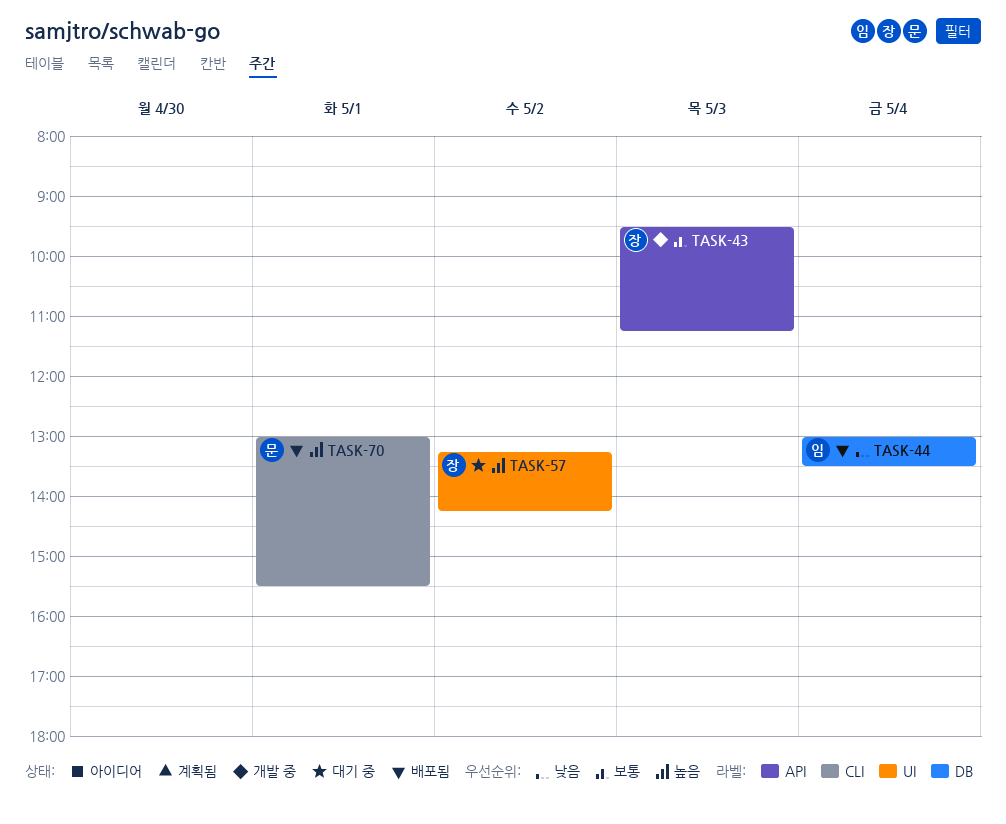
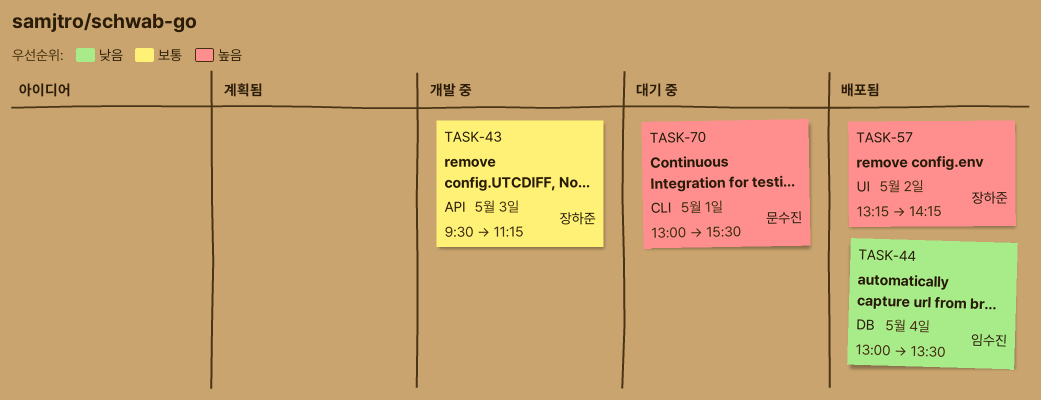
TASK-57, status: 대기 중 -> 배포됨
TASK-70, status: 배포됨 -> 대기 중

